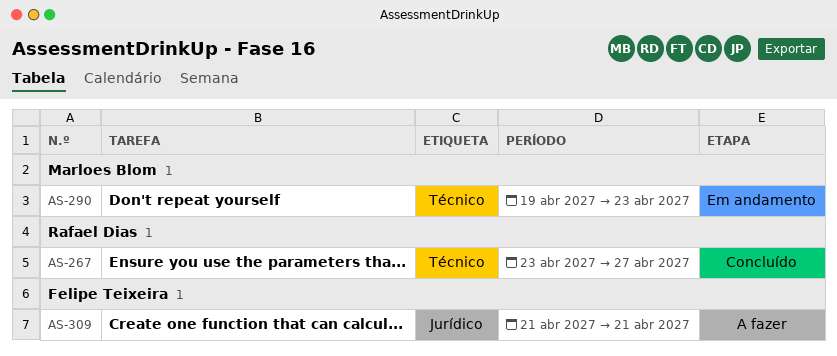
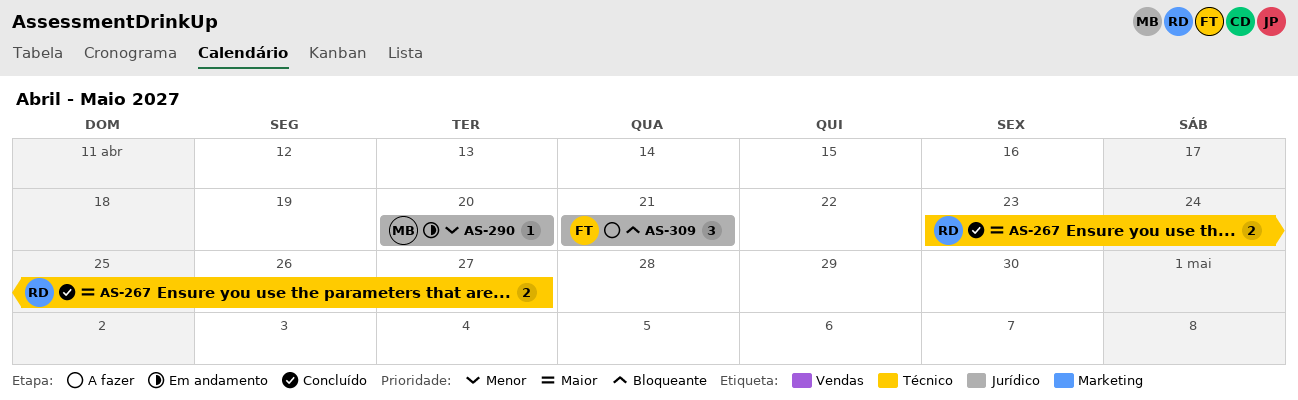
AS-290, label: Técnico -> Jurídico
AS-290, start: Apr 19 -> Apr 20
AS-290, due: Apr 23 -> Apr 20

